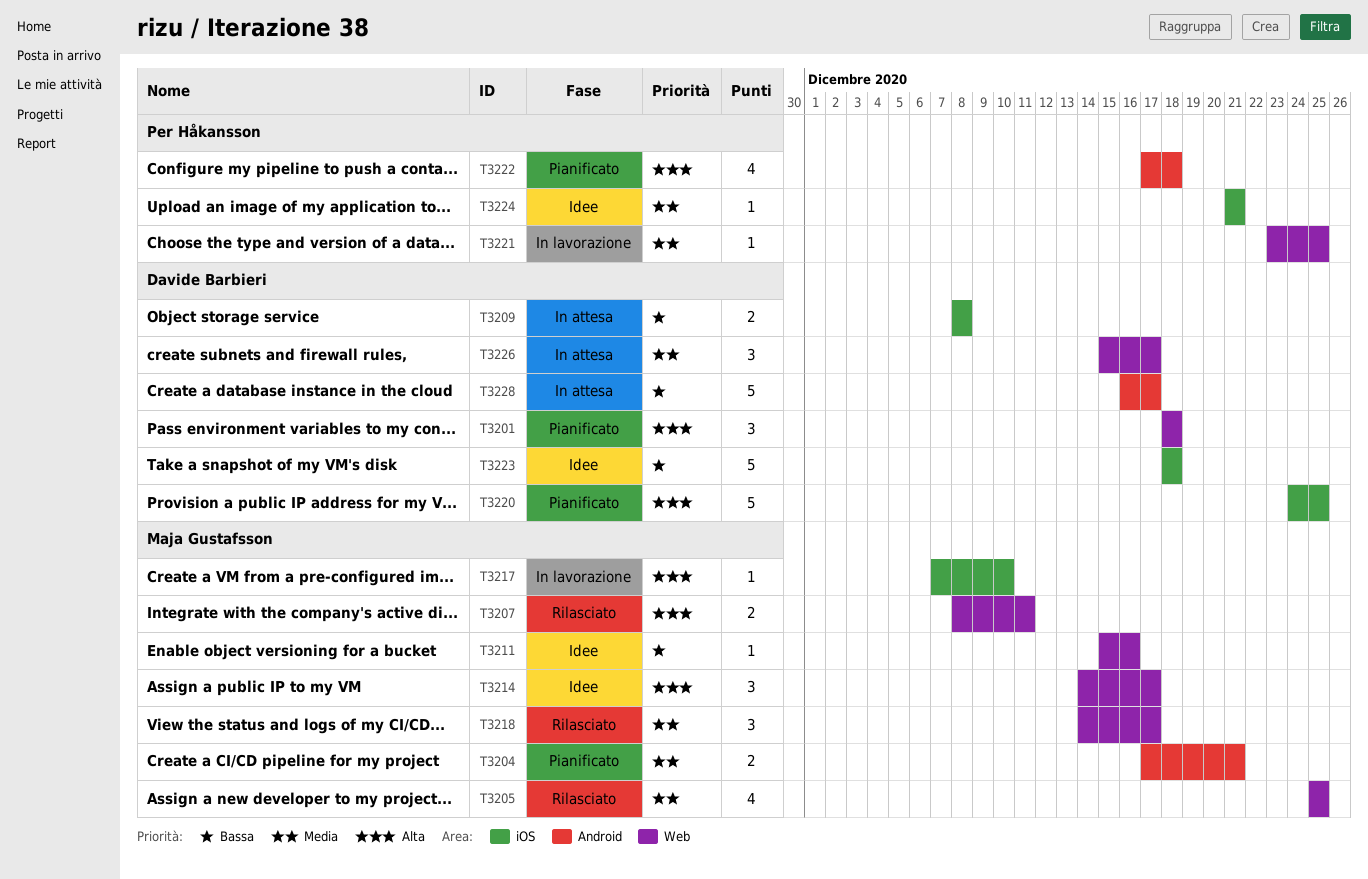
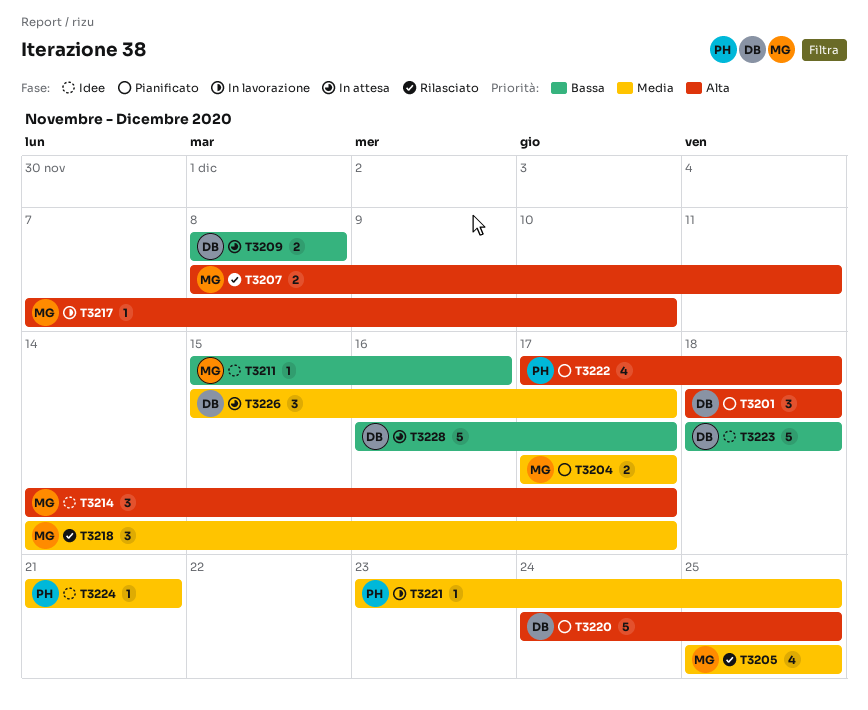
T3204, due: Dec 21 -> Dec 17

